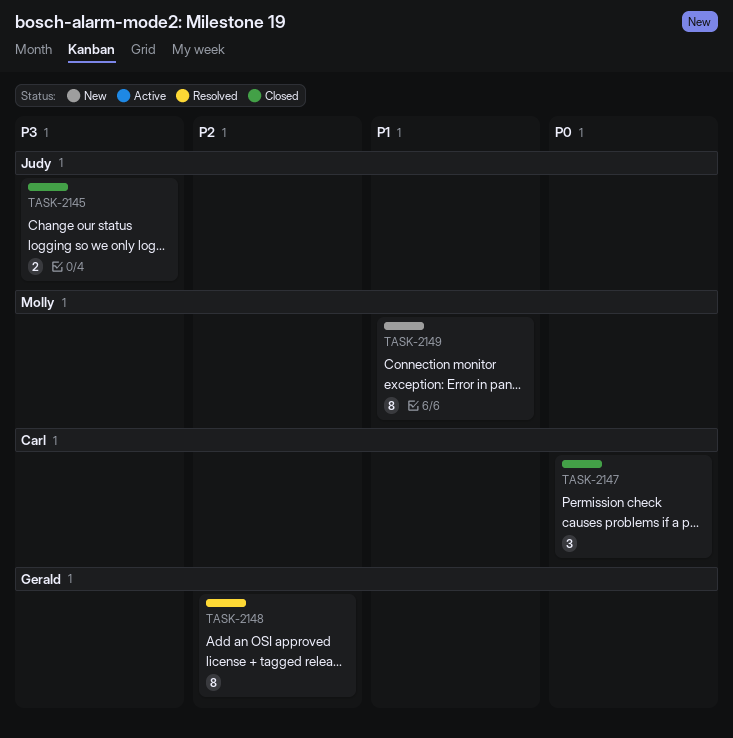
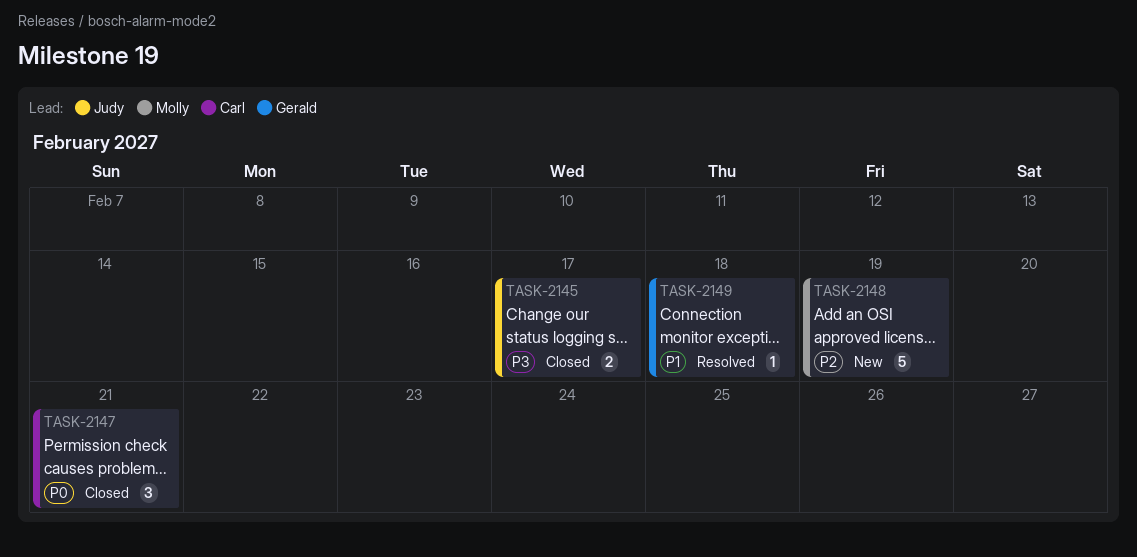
TASK-2148, status: Resolved -> New
TASK-2148, owner: Gerald -> Molly
TASK-2148, estimate: 8 -> 5
TASK-2149, status: New -> Resolved
TASK-2149, owner: Molly -> Gerald
TASK-2149, estimate: 8 -> 1

